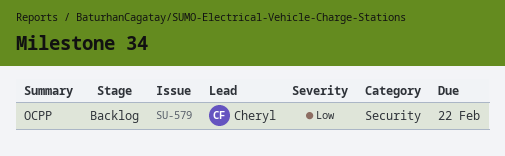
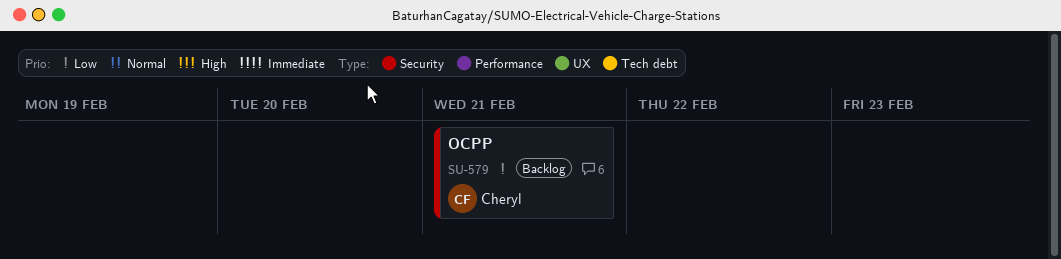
SU-579, due: Feb 22 -> Feb 21

